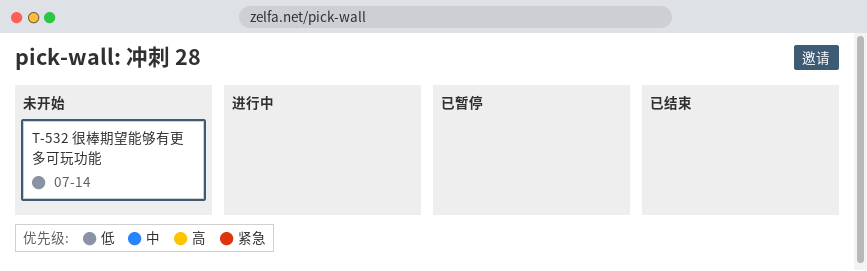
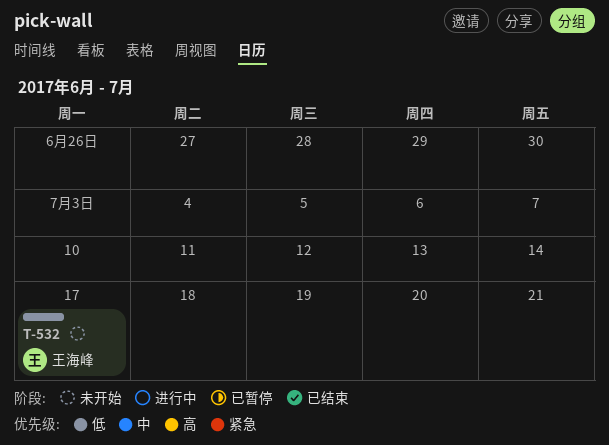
T-532, due: Jul 14 -> Jul 17

